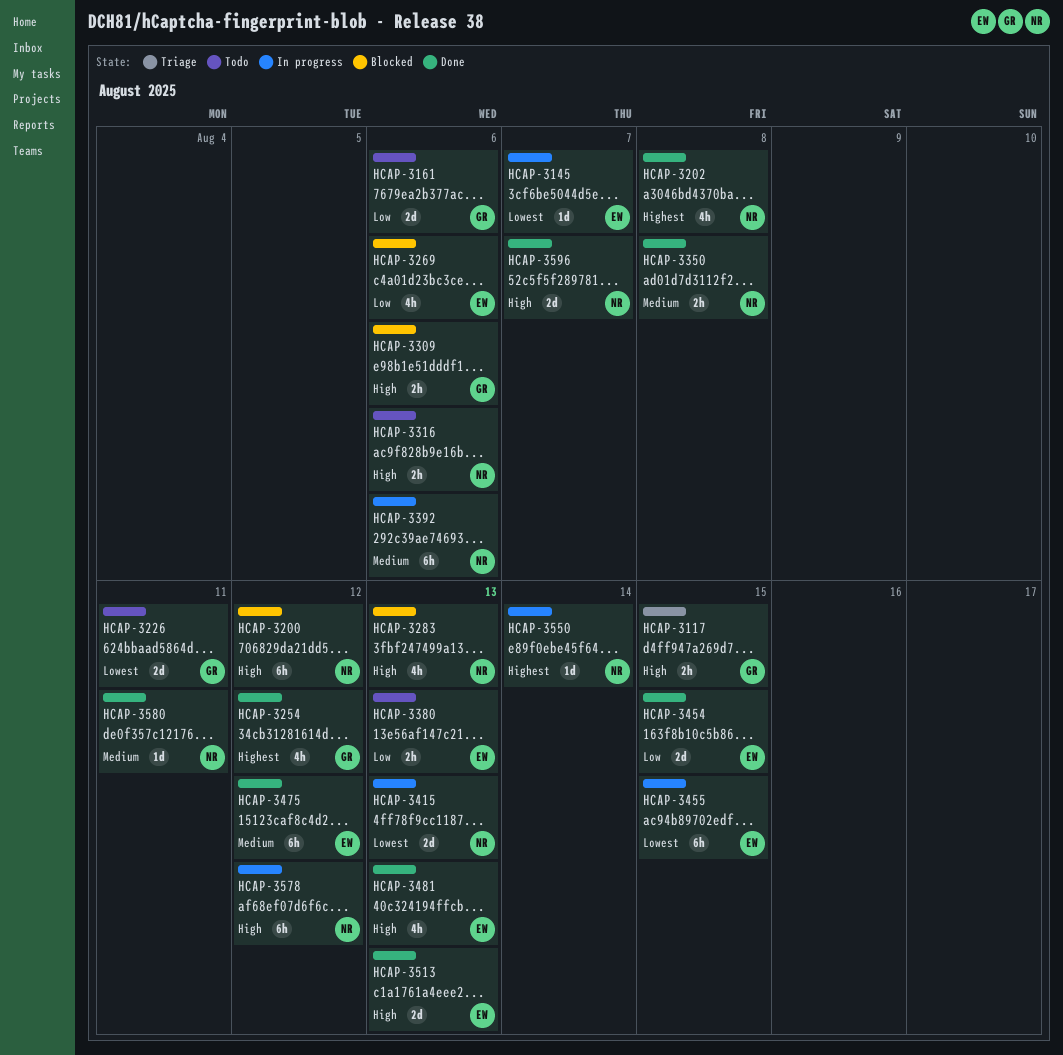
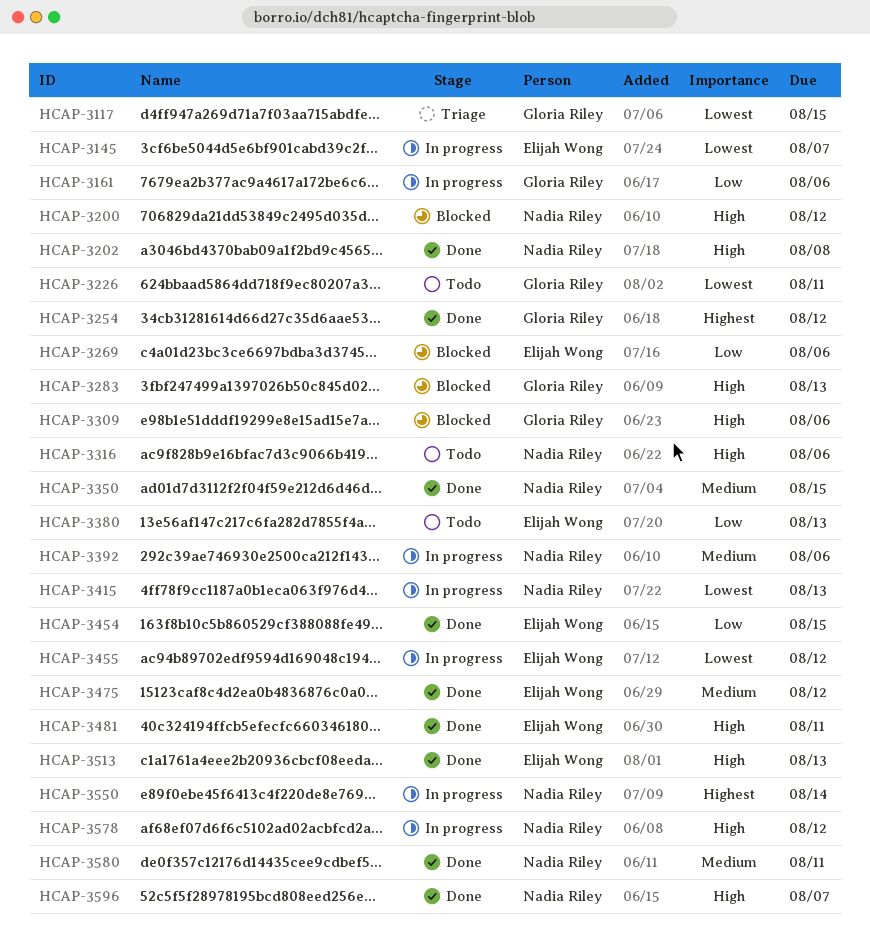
HCAP-3117, priority: High -> Lowest
HCAP-3161, status: Todo -> In progress
HCAP-3202, priority: Highest -> High
HCAP-3283, owner: Nadia Riley -> Gloria Riley
HCAP-3350, due: Aug 8 -> Aug 15
HCAP-3455, due: Aug 15 -> Aug 12
HCAP-3481, due: Aug 13 -> Aug 11

